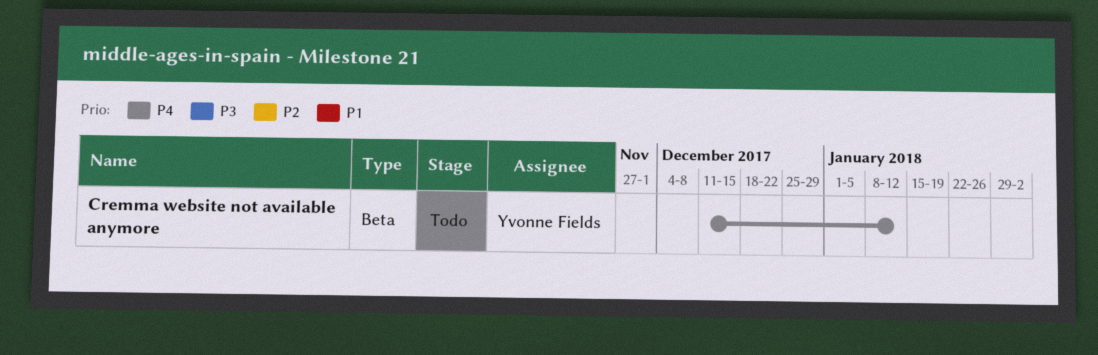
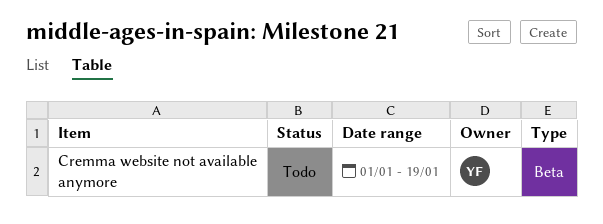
Cremma website not available anymore, start: Dec 11 -> Jan 1
Cremma website not available anymore, due: Jan 12 -> Jan 19

